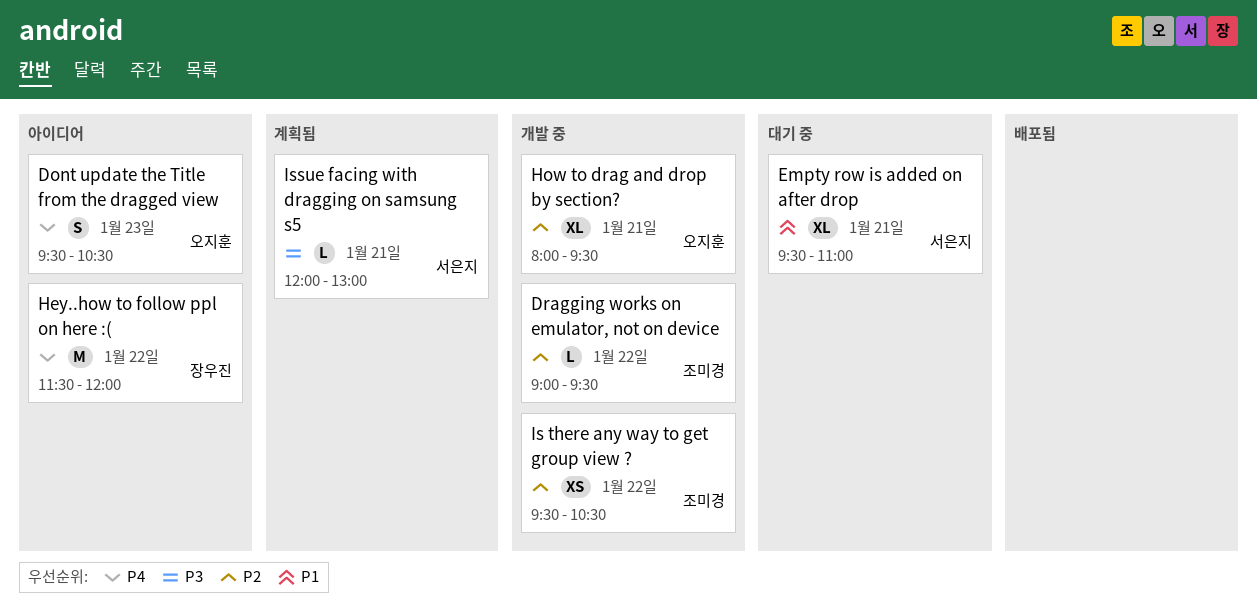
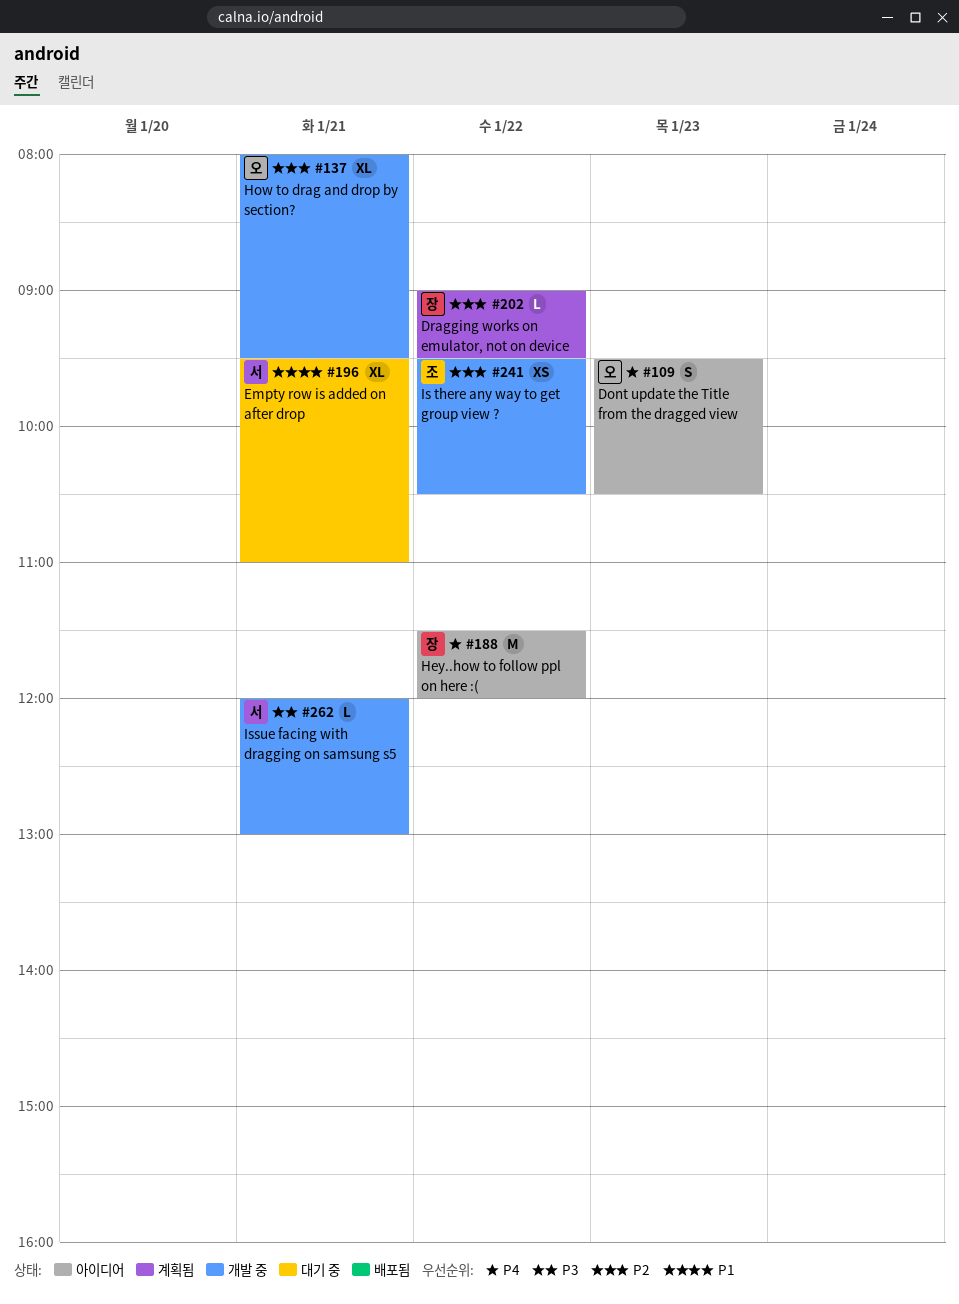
Dragging works on emulator, not on device, status: 개발 중 -> 계획됨
Dragging works on emulator, not on device, owner: 조미경 -> 장우진
Issue facing with dragging on samsung s5, status: 계획됨 -> 개발 중

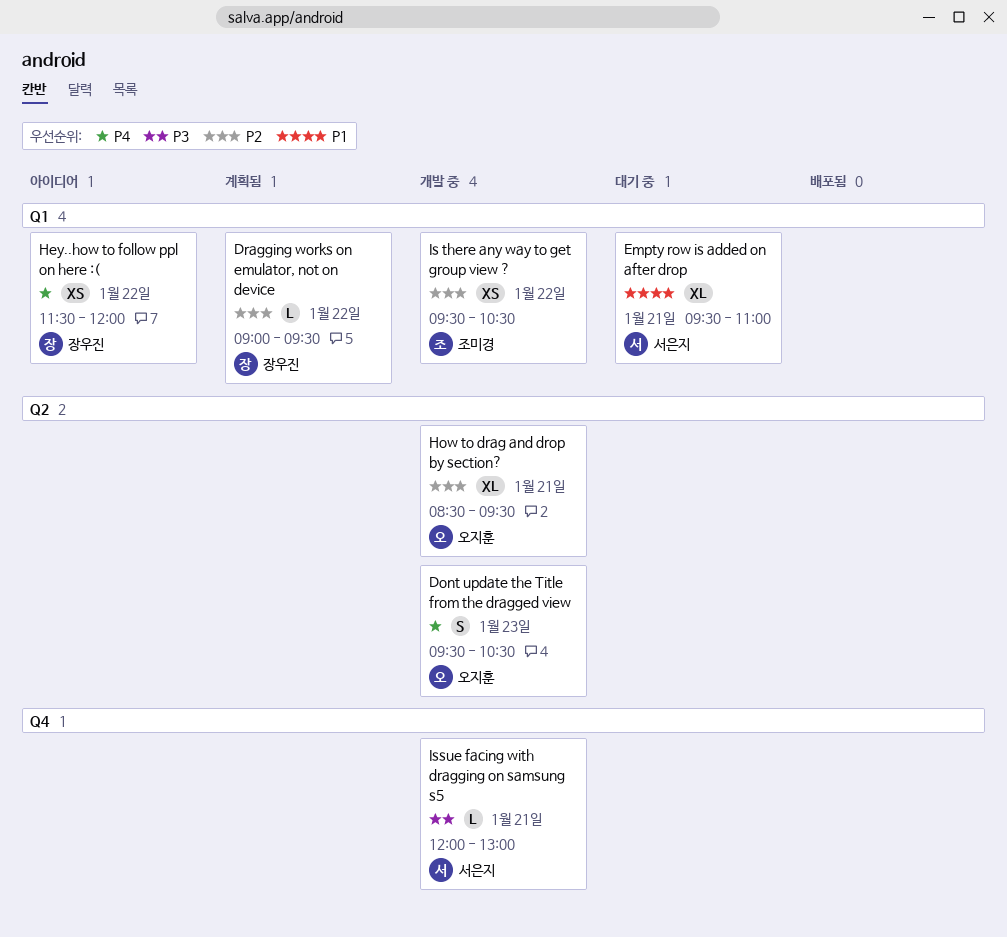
Dont update the Title from the dragged view, status: 아이디어 -> 개발 중
Hey..how to follow ppl on here :(, estimate: M -> XS
How to drag and drop by section?, begins: 08:00 -> 08:30

